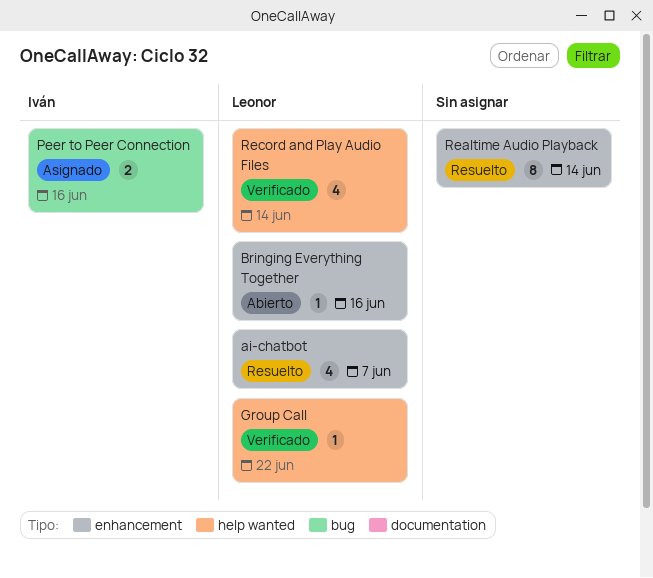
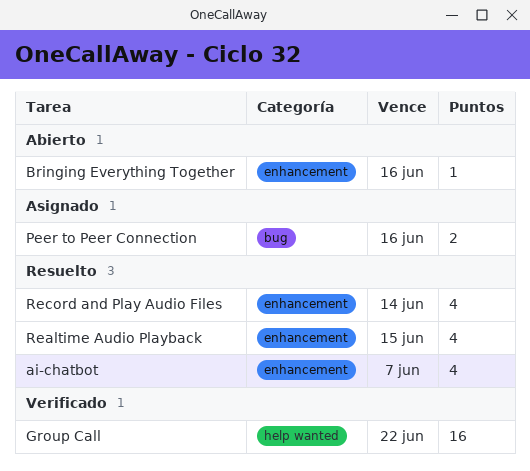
Group Call, estimate: 1 -> 16
Realtime Audio Playback, estimate: 8 -> 4
Realtime Audio Playback, due: Jun 14 -> Jun 15
Record and Play Audio Files, status: Verificado -> Resuelto
Record and Play Audio Files, label: help wanted -> enhancement

